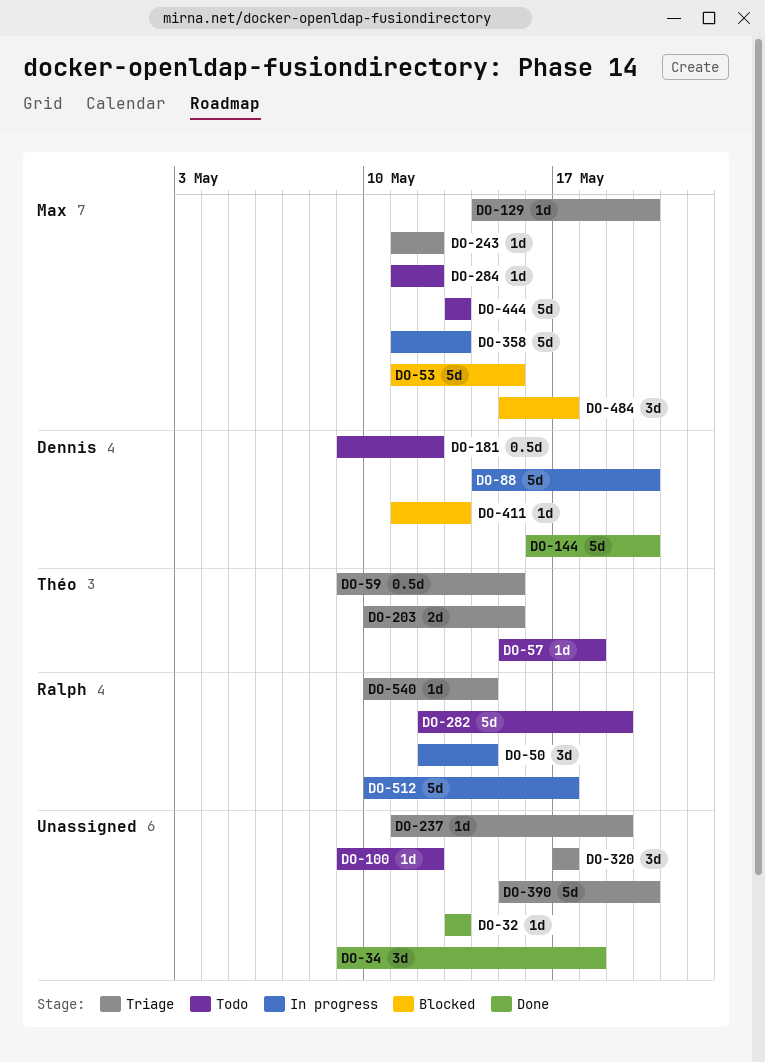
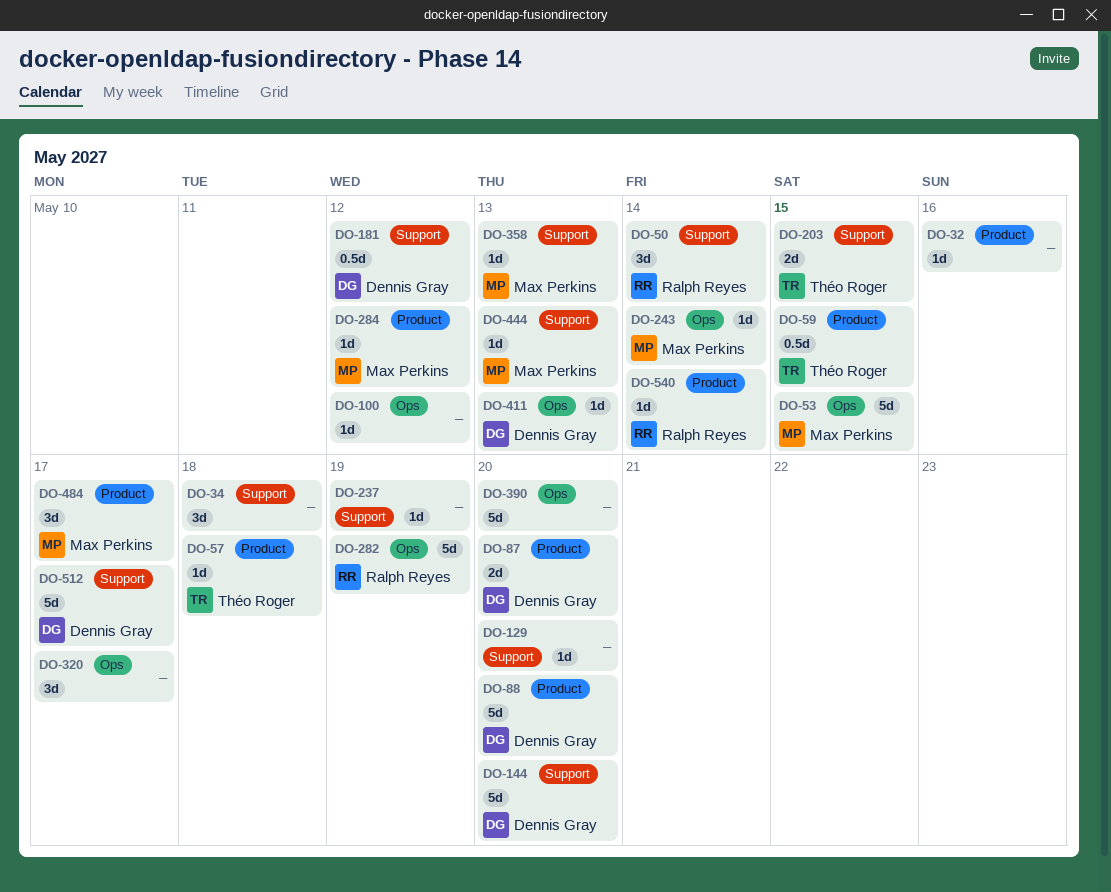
DO-32, due: May 13 -> May 16
DO-87: none -> present
DO-129, owner: Max Perkins -> none
DO-243, due: May 12 -> May 14
DO-358, estimate: 5d -> 1d
DO-444, estimate: 5d -> 1d
DO-512, owner: Ralph Reyes -> Dennis Gray

